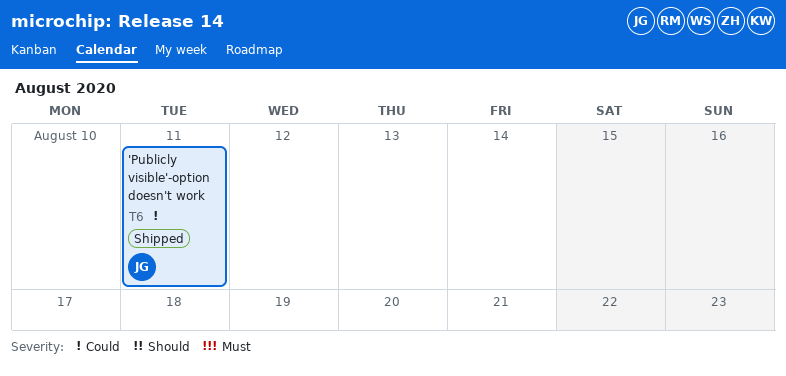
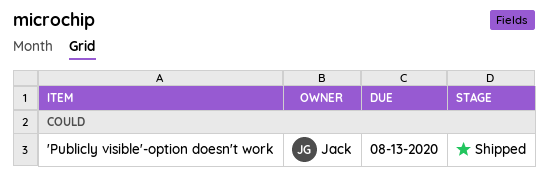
'Publicly visible'-option doesn't work, due: Aug 11 -> Aug 13

